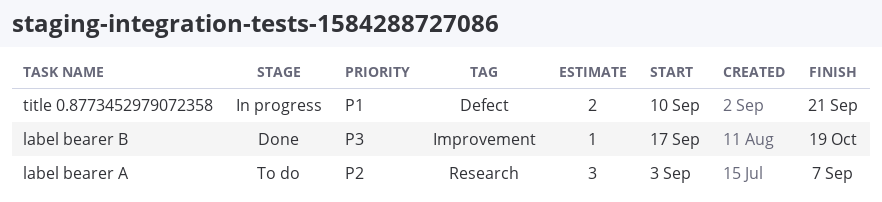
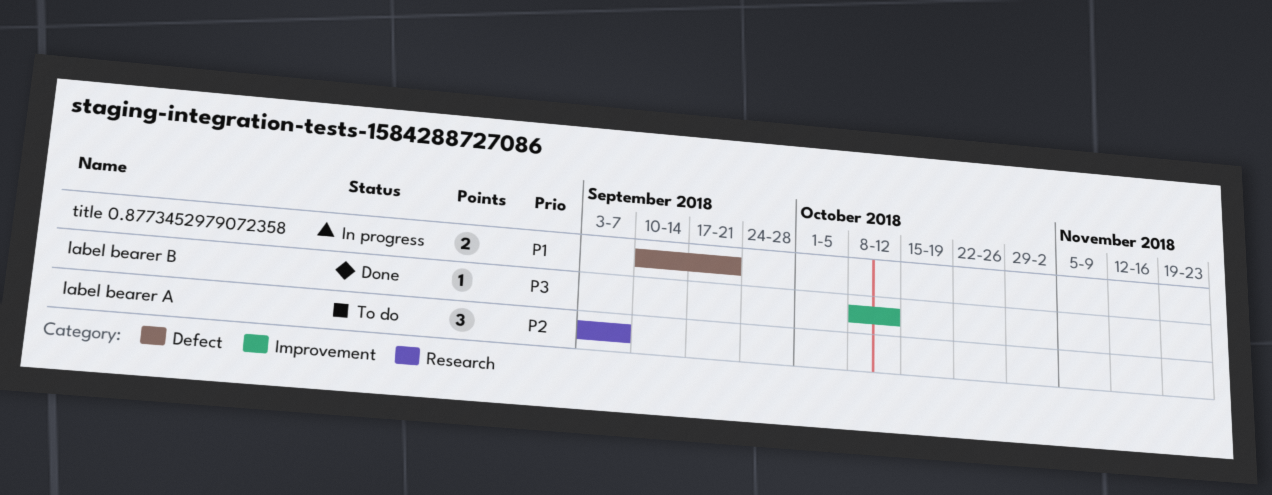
label bearer B, start: Sep 17 -> Oct 8
label bearer B, due: Oct 19 -> Oct 12

